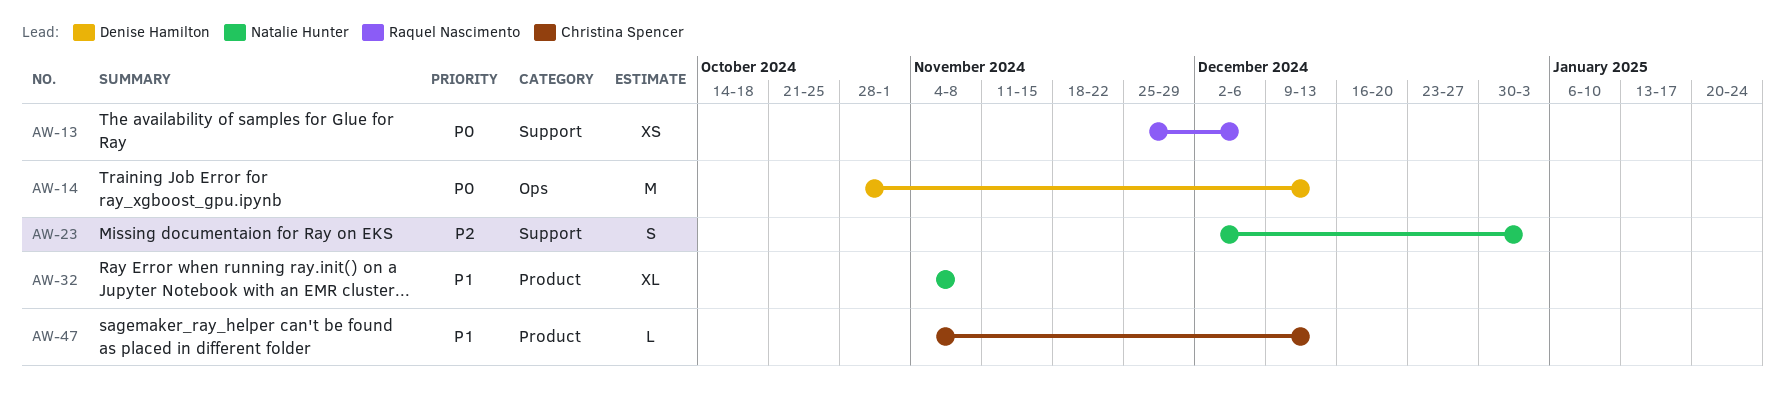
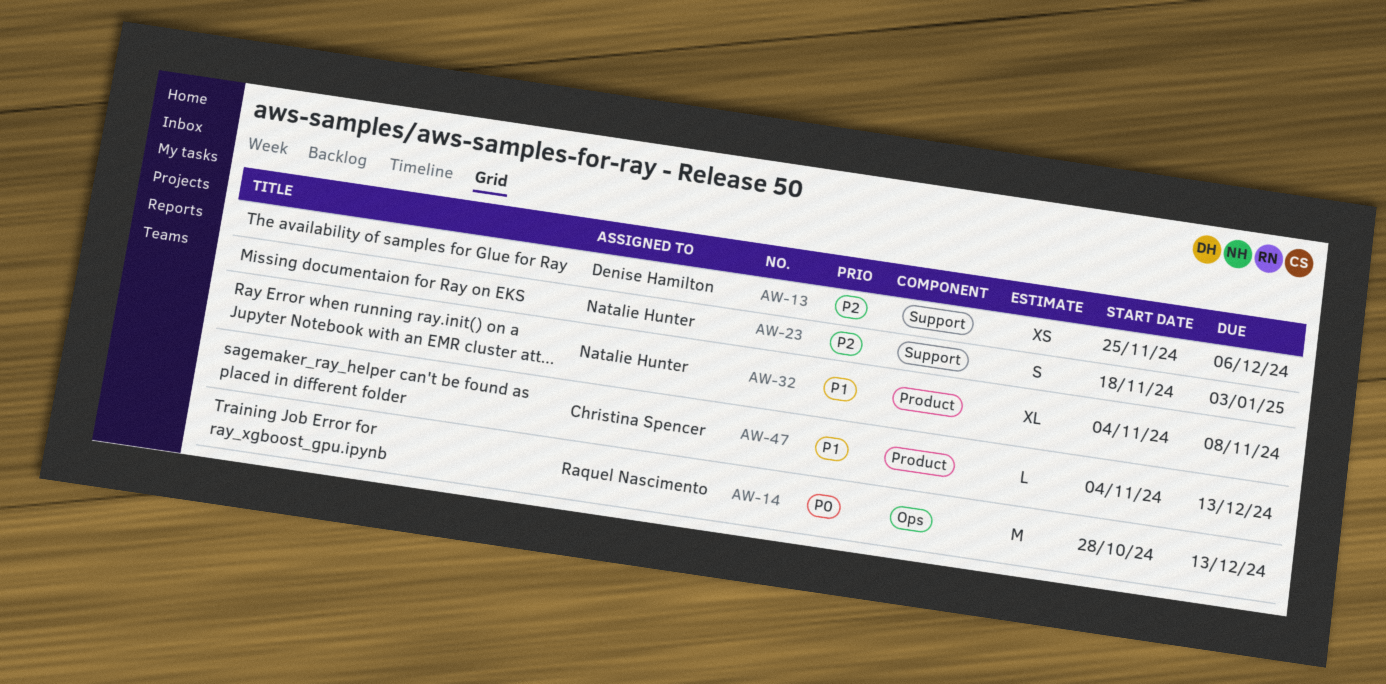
AW-13, owner: Raquel Nascimento -> Denise Hamilton
AW-13, priority: P0 -> P2
AW-14, owner: Denise Hamilton -> Raquel Nascimento
AW-23, start: Dec 2 -> Nov 18

